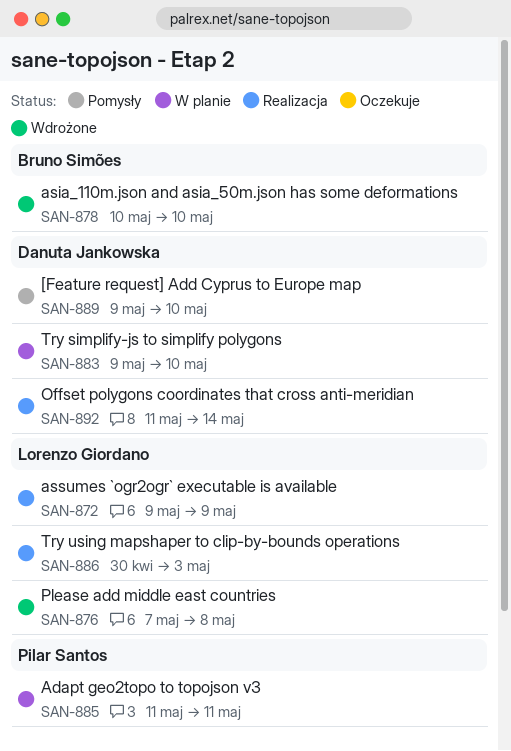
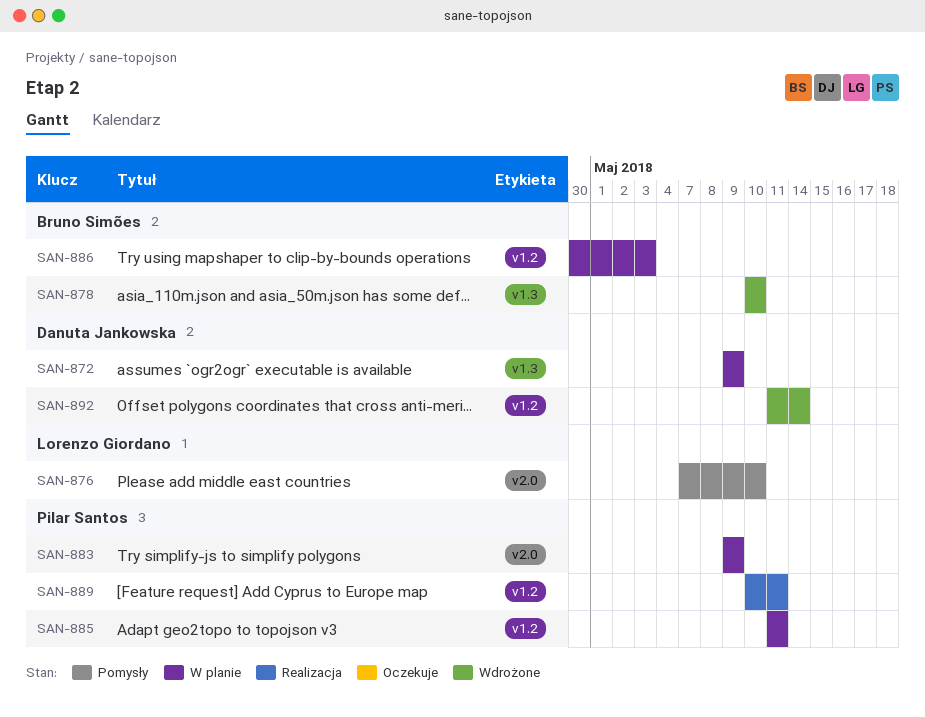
SAN-872, status: Realizacja -> W planie
SAN-872, owner: Lorenzo Giordano -> Danuta Jankowska
SAN-876, status: Wdrożone -> Pomysły
SAN-876, due: May 8 -> May 10
SAN-883, owner: Danuta Jankowska -> Pilar Santos
SAN-883, due: May 10 -> May 9
SAN-886, status: Realizacja -> W planie
SAN-886, owner: Lorenzo Giordano -> Bruno Simões
SAN-889, status: Pomysły -> Realizacja
SAN-889, owner: Danuta Jankowska -> Pilar Santos
SAN-889, start: May 9 -> May 10
SAN-889, due: May 10 -> May 11
SAN-892, status: Realizacja -> Wdrożone

